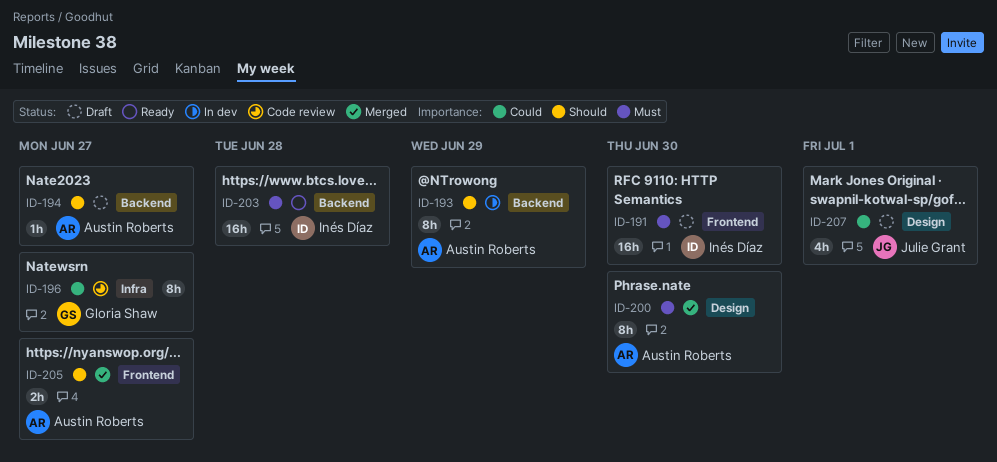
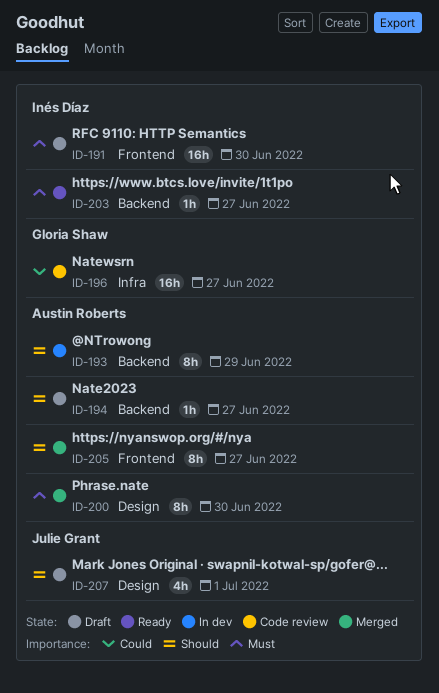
ID-196, estimate: 8h -> 16h
ID-203, estimate: 16h -> 1h
ID-203, due: Jun 28 -> Jun 27
ID-205, estimate: 2h -> 8h
ID-207, priority: Could -> Should

